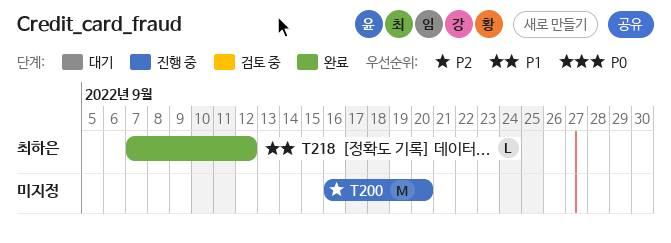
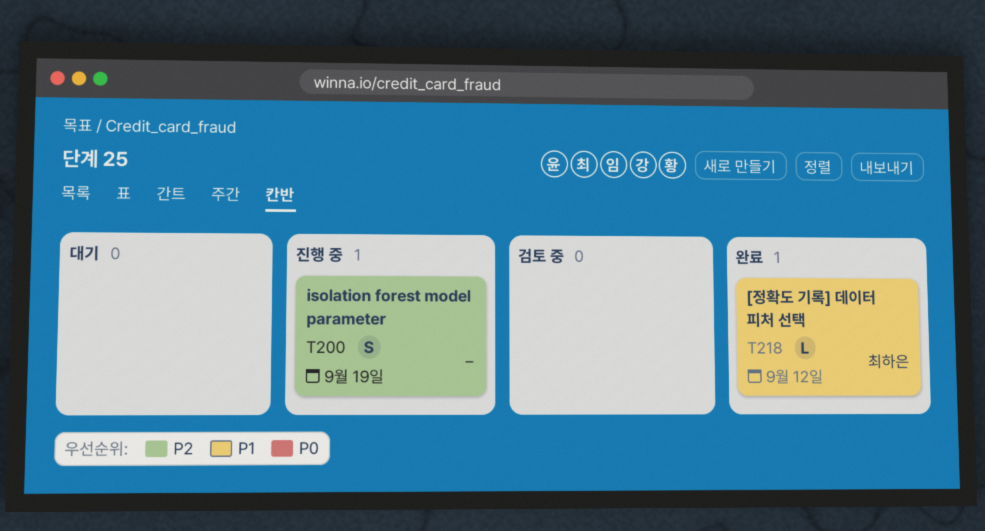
T200, estimate: M -> S
T200, due: Sep 20 -> Sep 19

